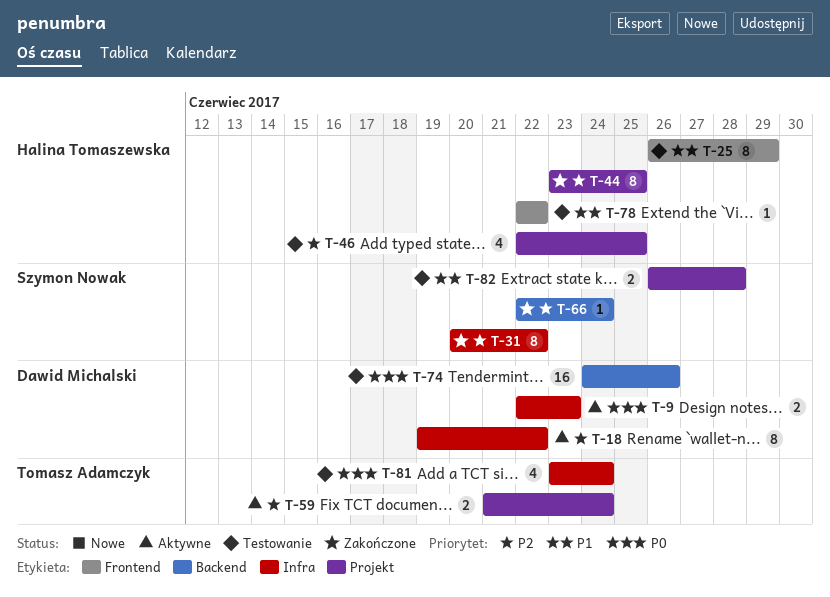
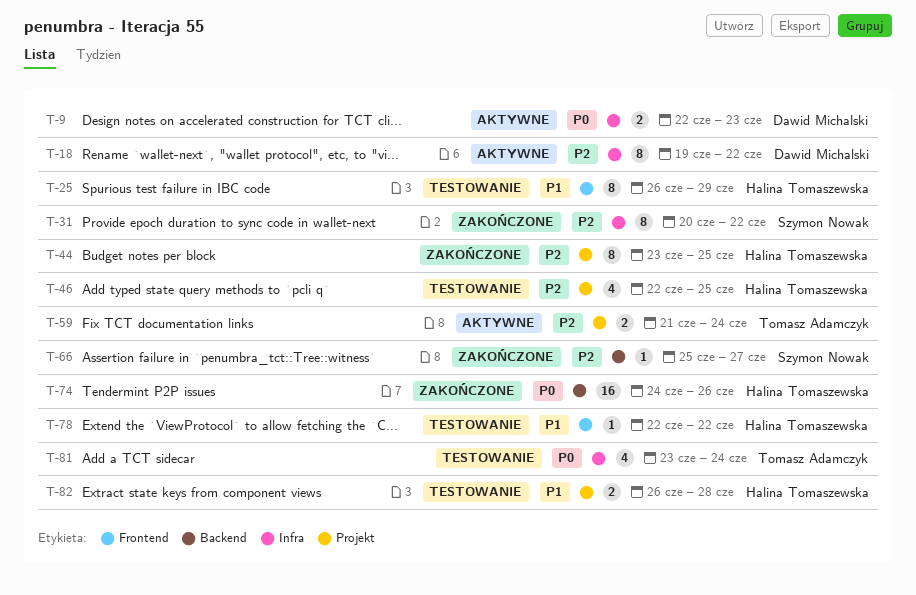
T-66, start: Jun 22 -> Jun 25
T-66, due: Jun 24 -> Jun 27
T-74, status: Testowanie -> Zakończone
T-74, owner: Dawid Michalski -> Halina Tomaszewska
T-82, owner: Szymon Nowak -> Halina Tomaszewska

